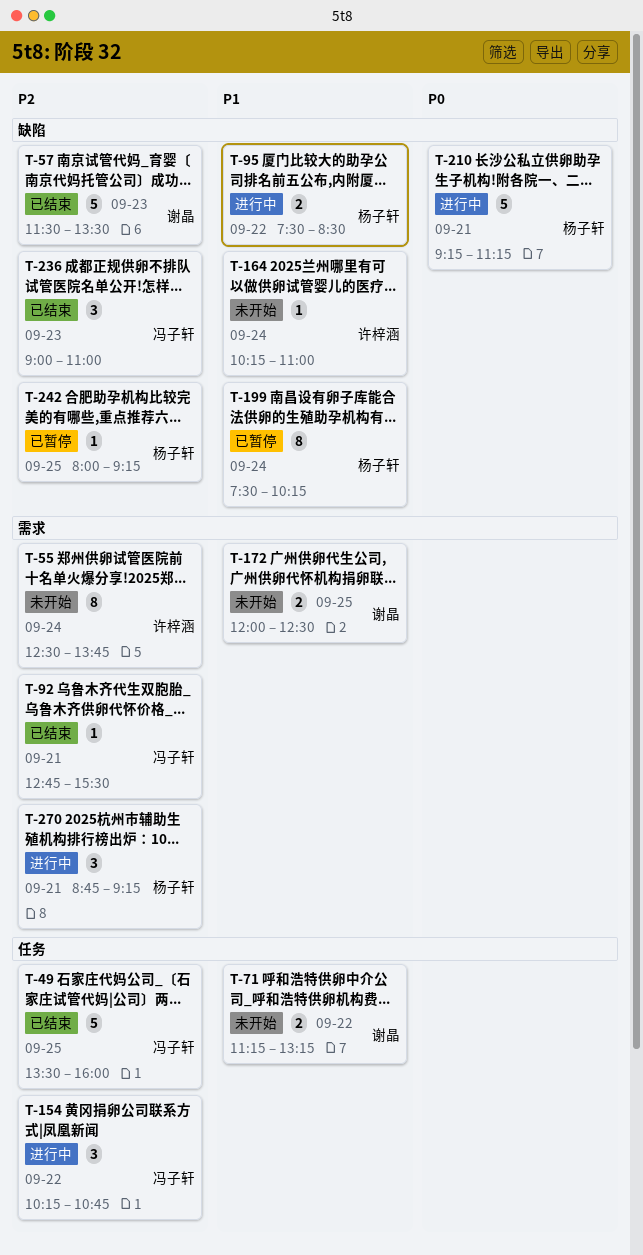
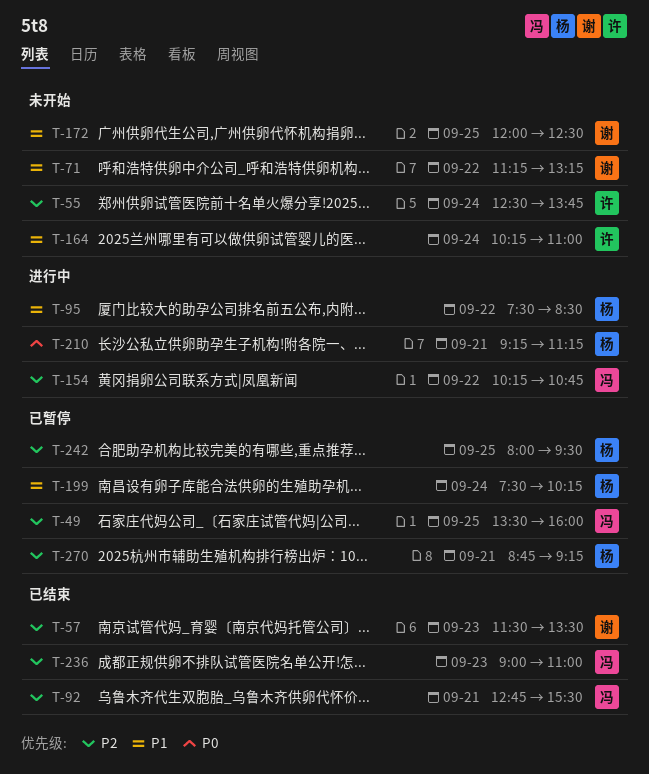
T-49, status: 已结束 -> 已暂停
T-242, ends: 09:15 -> 09:30
T-270, status: 进行中 -> 已暂停

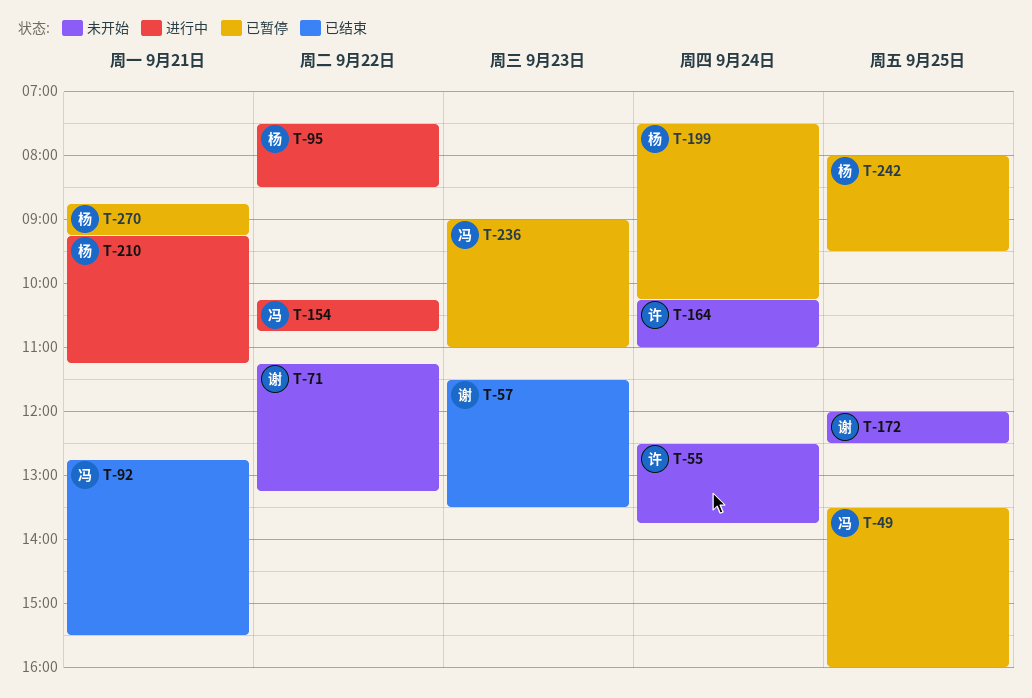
T-236, status: 已结束 -> 已暂停

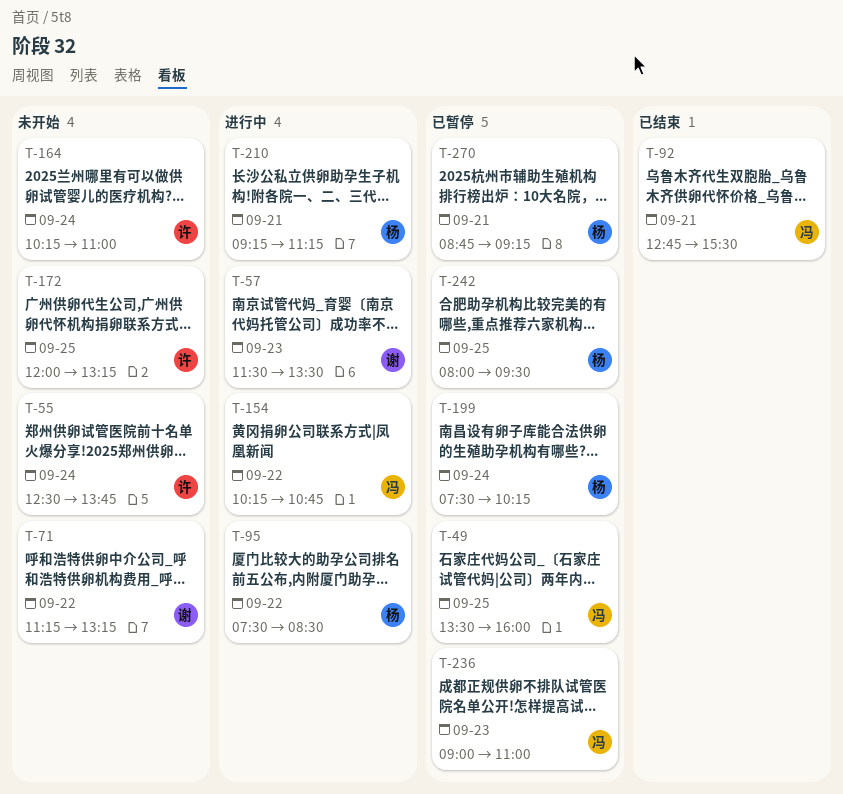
T-57, status: 已结束 -> 进行中
T-172, owner: 谢 -> 许
T-172, ends: 12:30 -> 13:15

